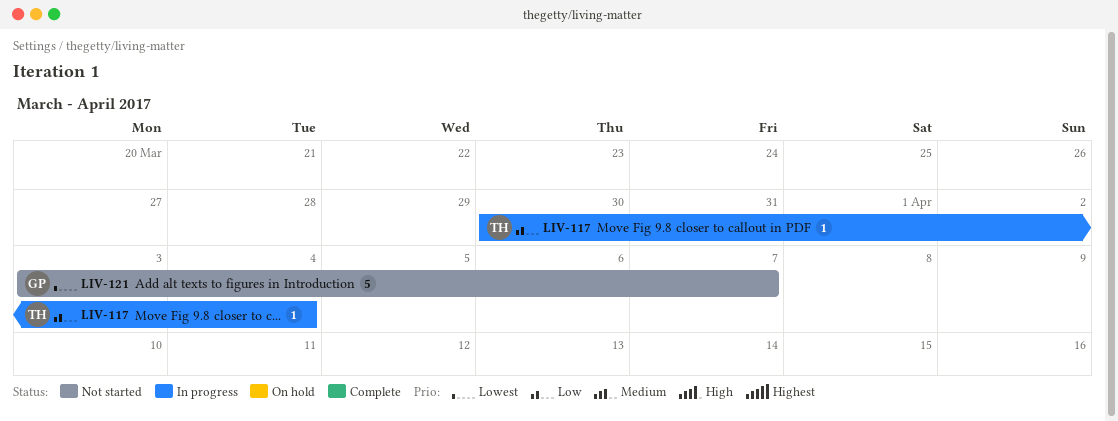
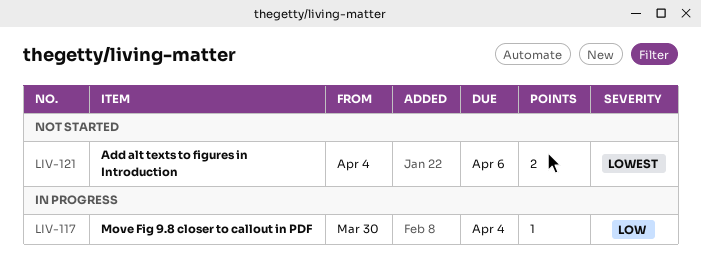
LIV-121, estimate: 5 -> 2
LIV-121, start: Apr 3 -> Apr 4
LIV-121, due: Apr 7 -> Apr 6

